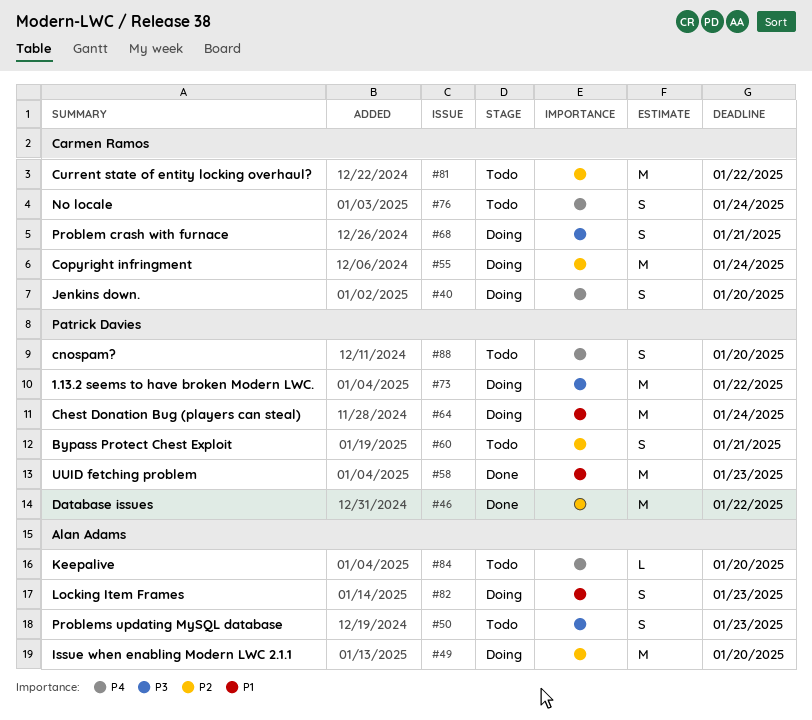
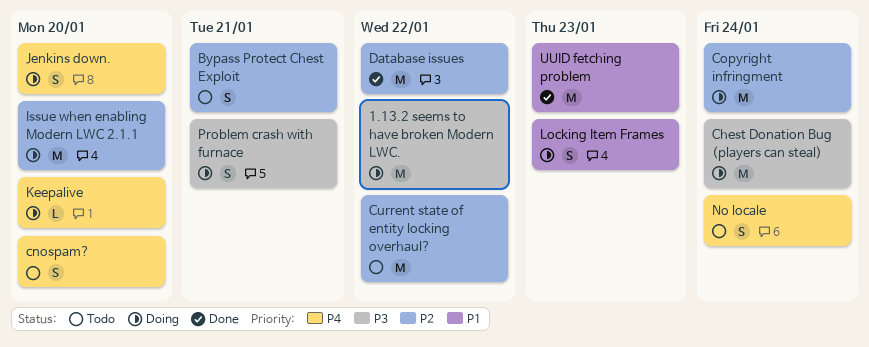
Chest Donation Bug (players can steal), priority: P1 -> P3
Keepalive, status: Todo -> Doing
Problems updating MySQL database: present -> none

